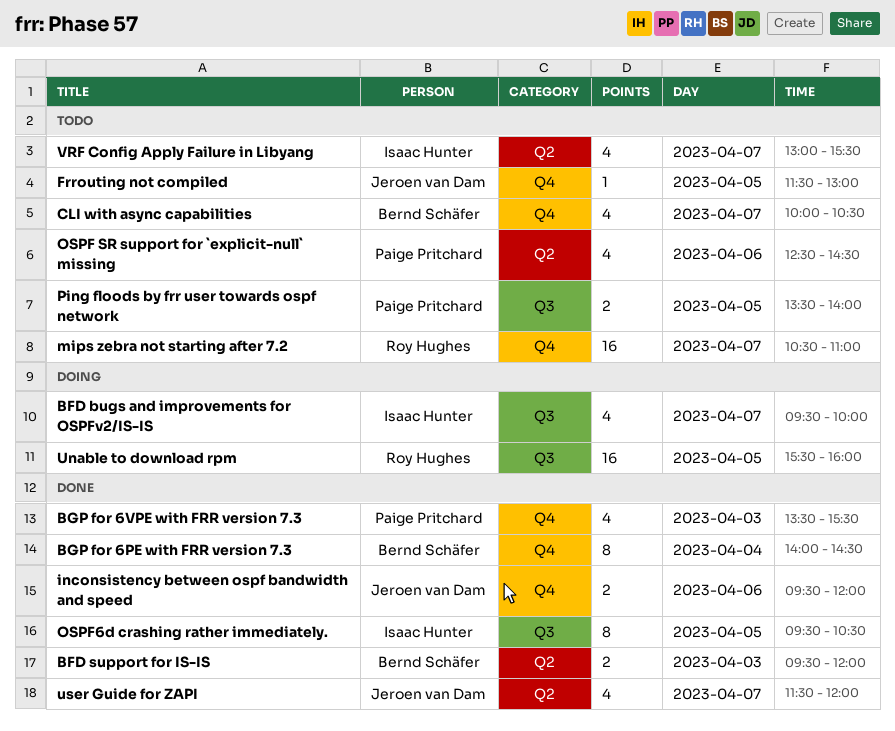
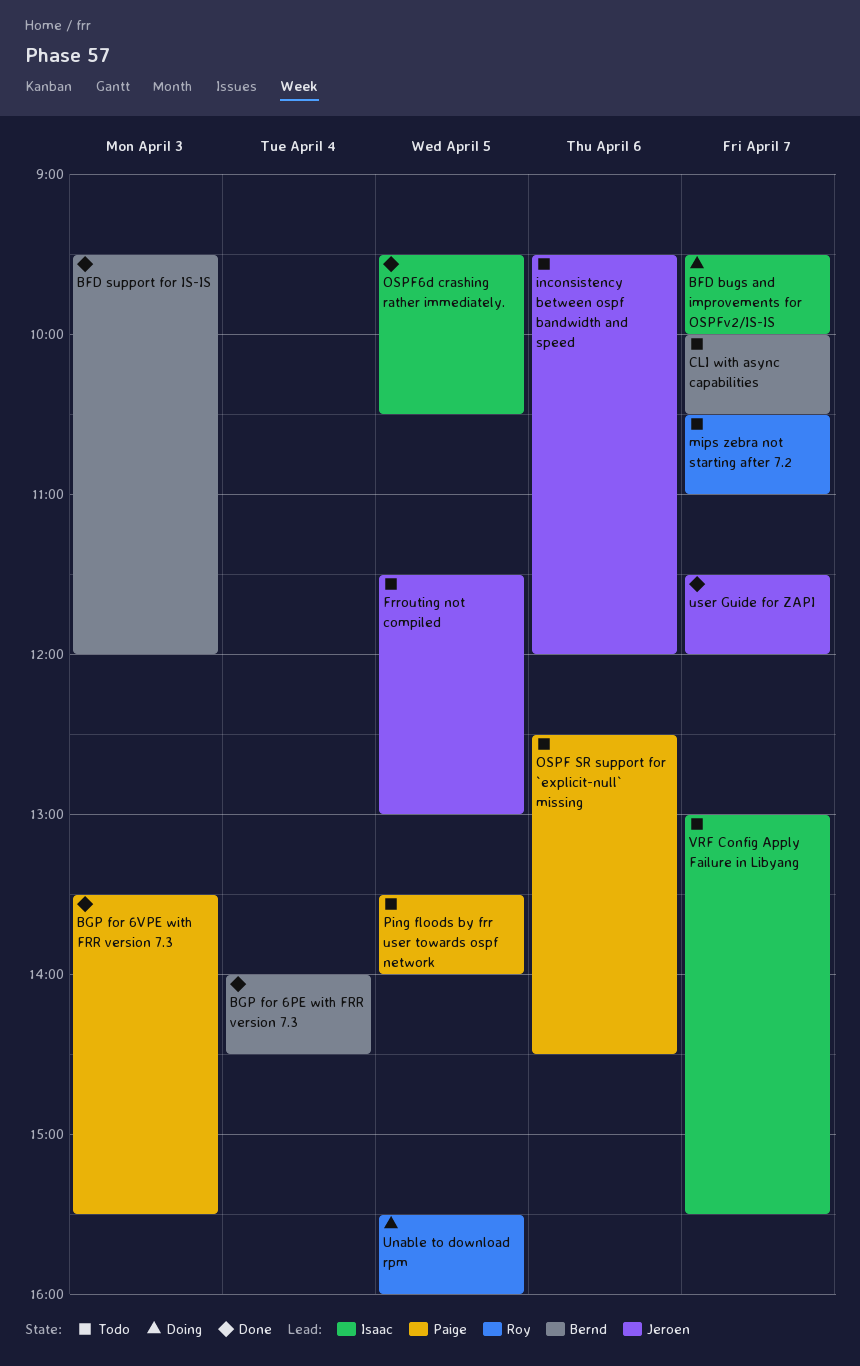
inconsistency between ospf bandwidth and speed, status: Done -> Todo

